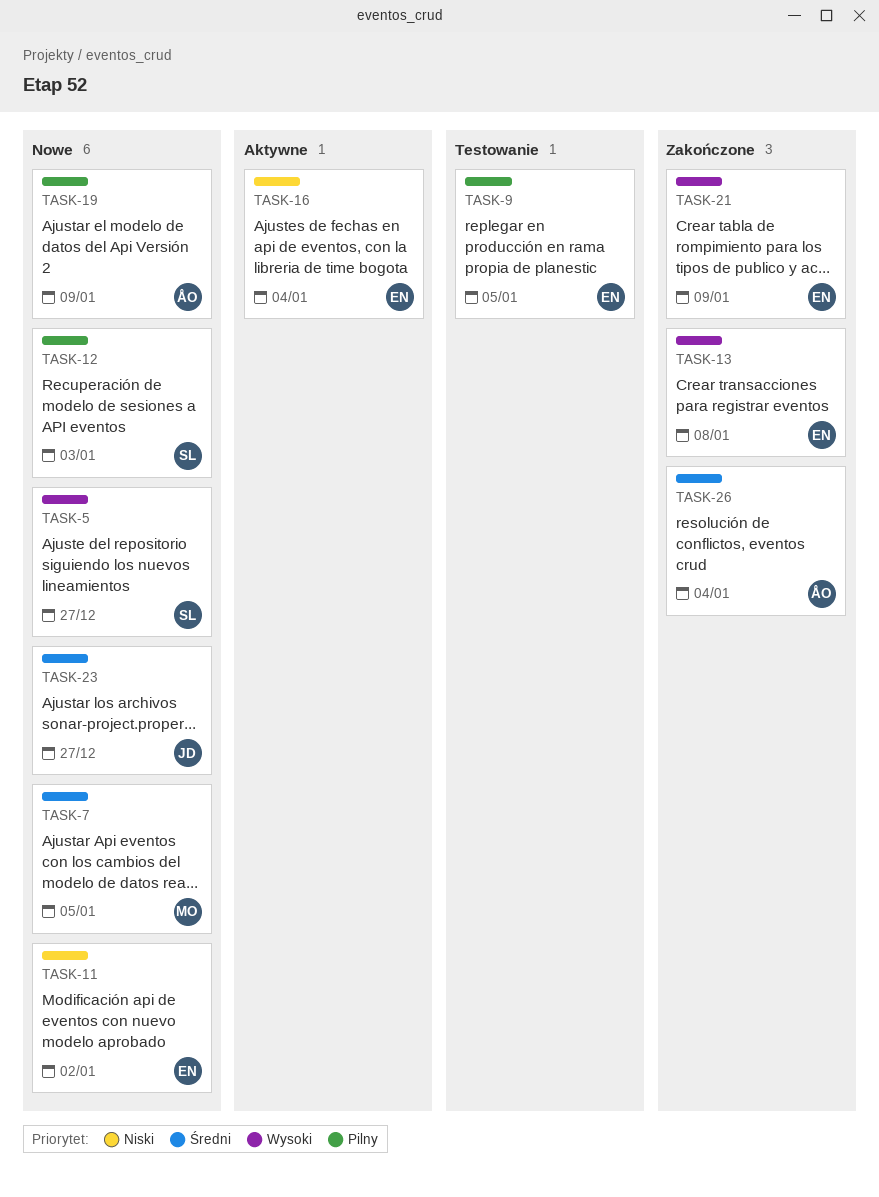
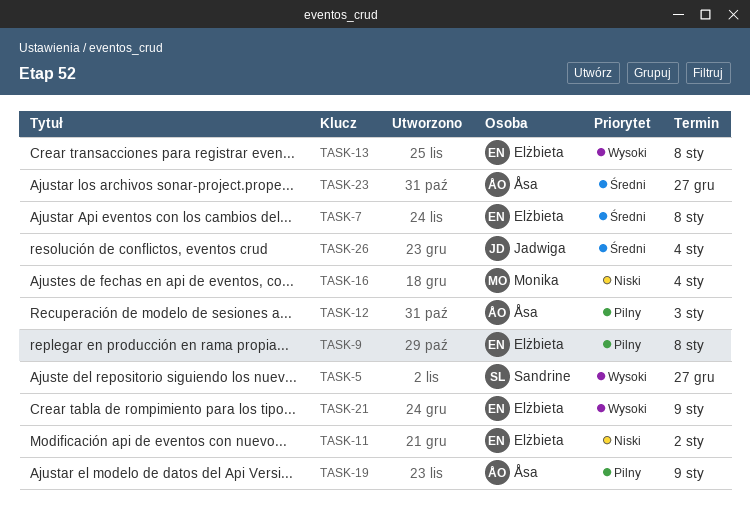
TASK-7, owner: Monika -> Elżbieta
TASK-7, due: Jan 5 -> Jan 8
TASK-9, due: Jan 5 -> Jan 8
TASK-12, owner: Sandrine -> Åsa
TASK-16, owner: Elżbieta -> Monika
TASK-23, owner: Jadwiga -> Åsa
TASK-26, owner: Åsa -> Jadwiga

